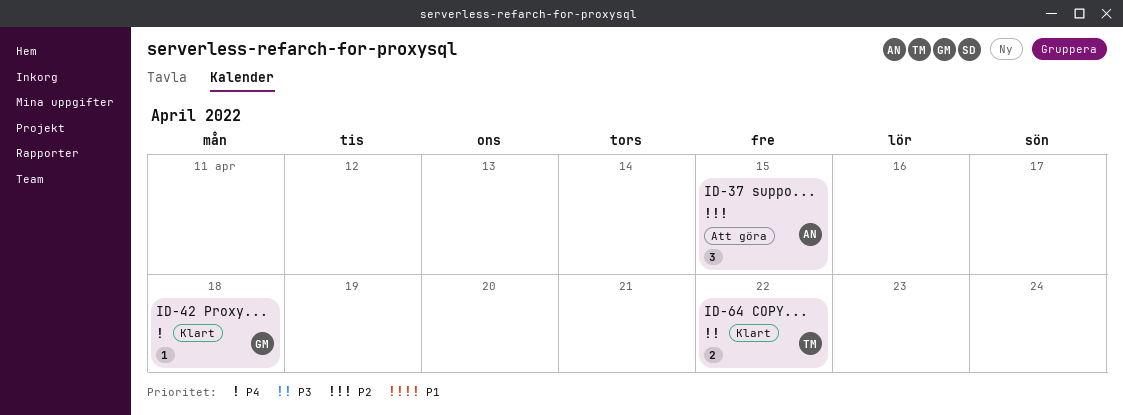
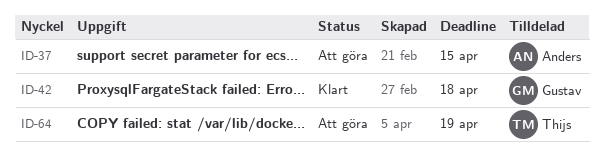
ID-64, status: Klart -> Att göra
ID-64, due: Apr 22 -> Apr 19

